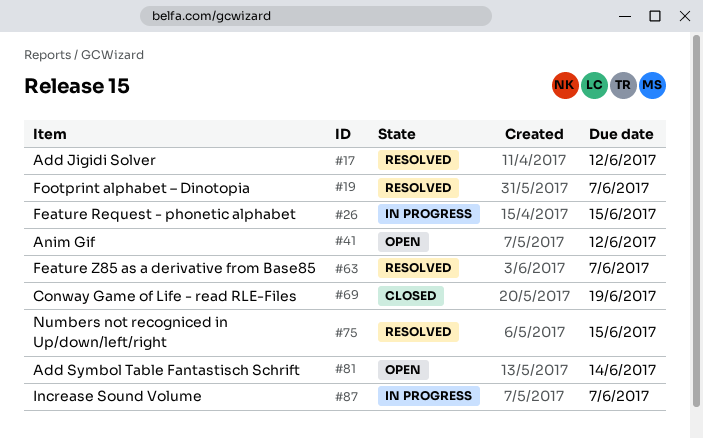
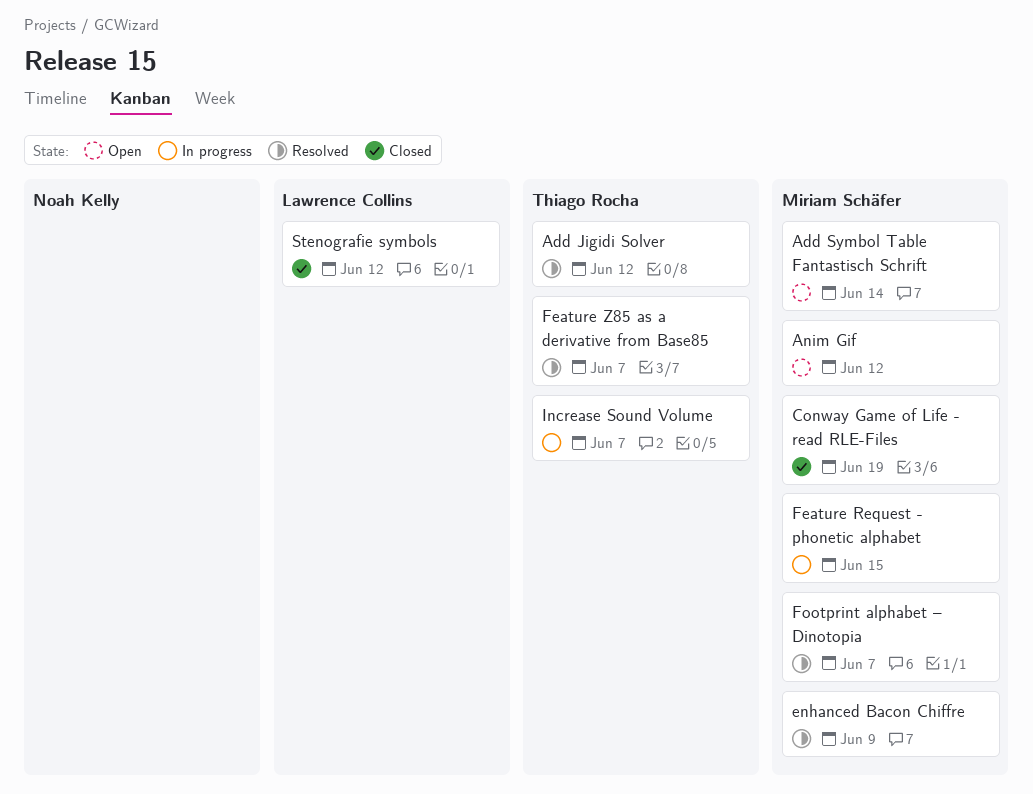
enhanced Bacon Chiffre: none -> present
Numbers not recogniced in Up/down/left/right: present -> none
Stenografie symbols: none -> present

